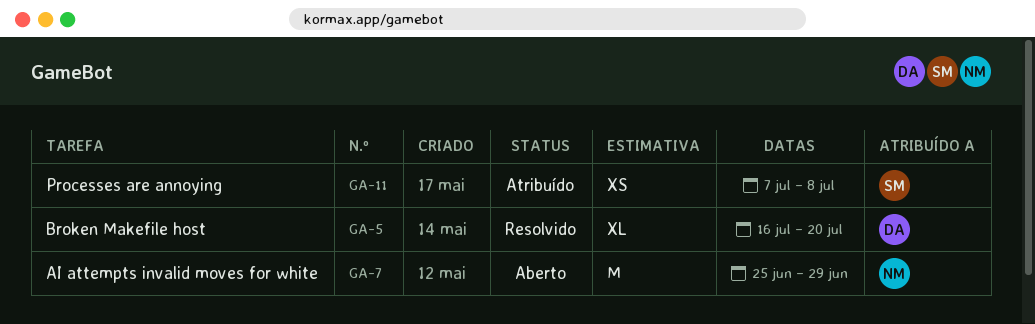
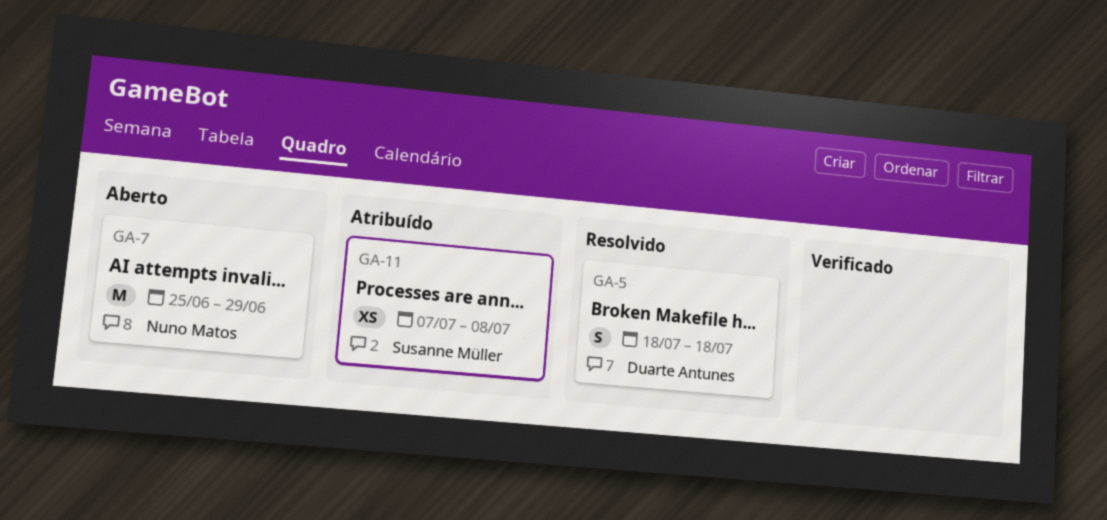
GA-5, estimate: XL -> S
GA-5, start: Jul 16 -> Jul 18
GA-5, due: Jul 20 -> Jul 18

